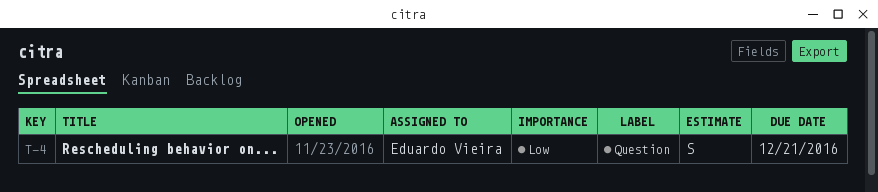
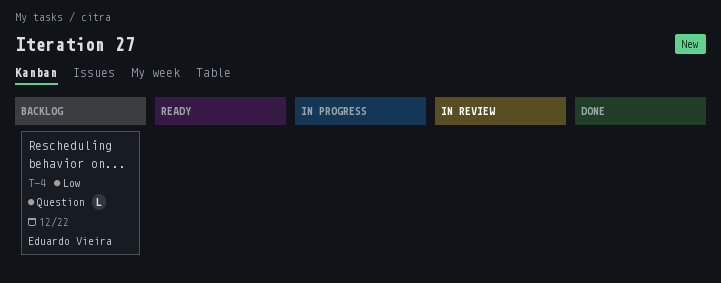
T-4, estimate: S -> L
T-4, due: Dec 21 -> Dec 22

